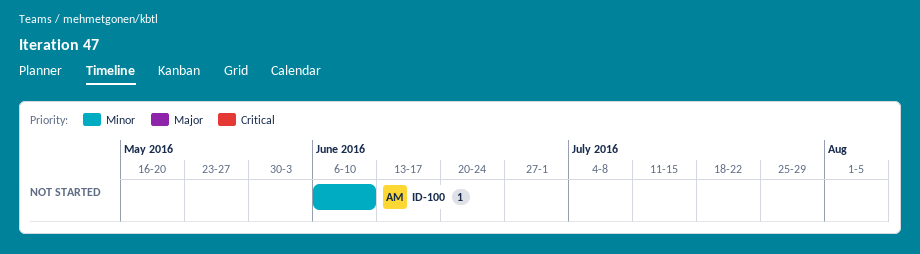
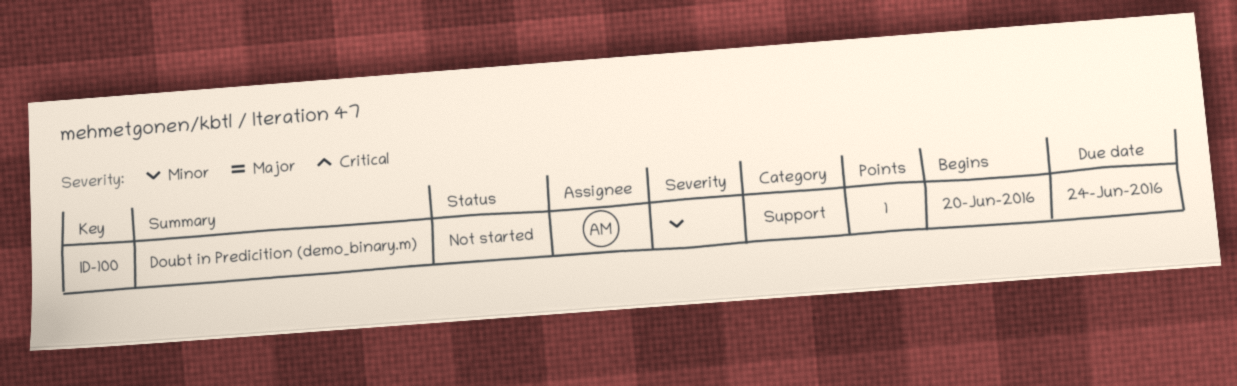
ID-100, start: Jun 6 -> Jun 20
ID-100, due: Jun 10 -> Jun 24

